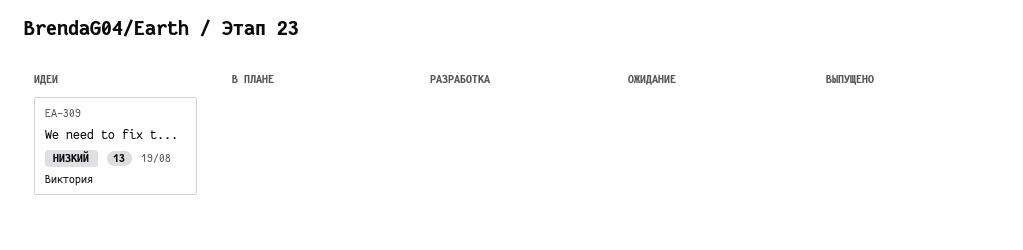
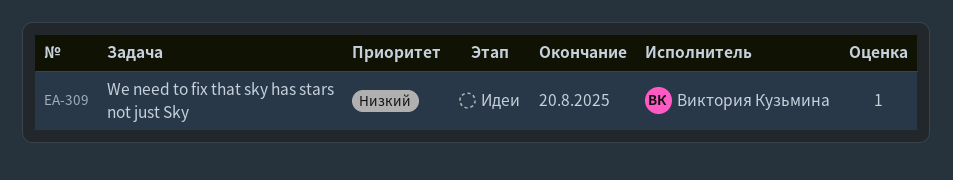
EA-309, estimate: 13 -> 1
EA-309, due: Aug 19 -> Aug 20

